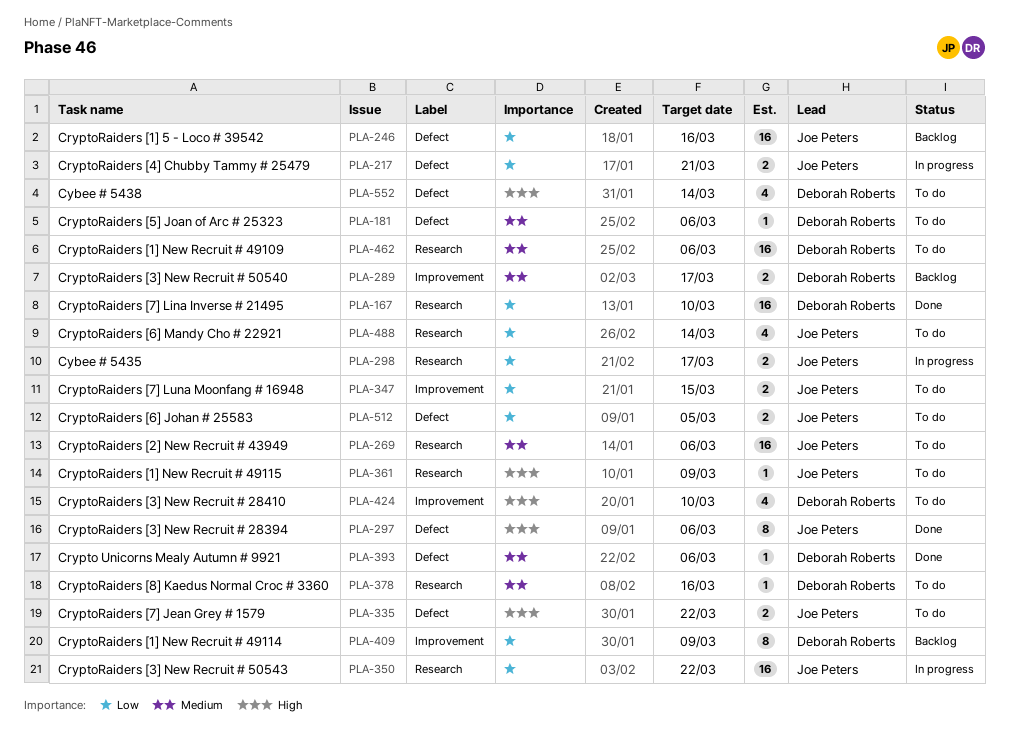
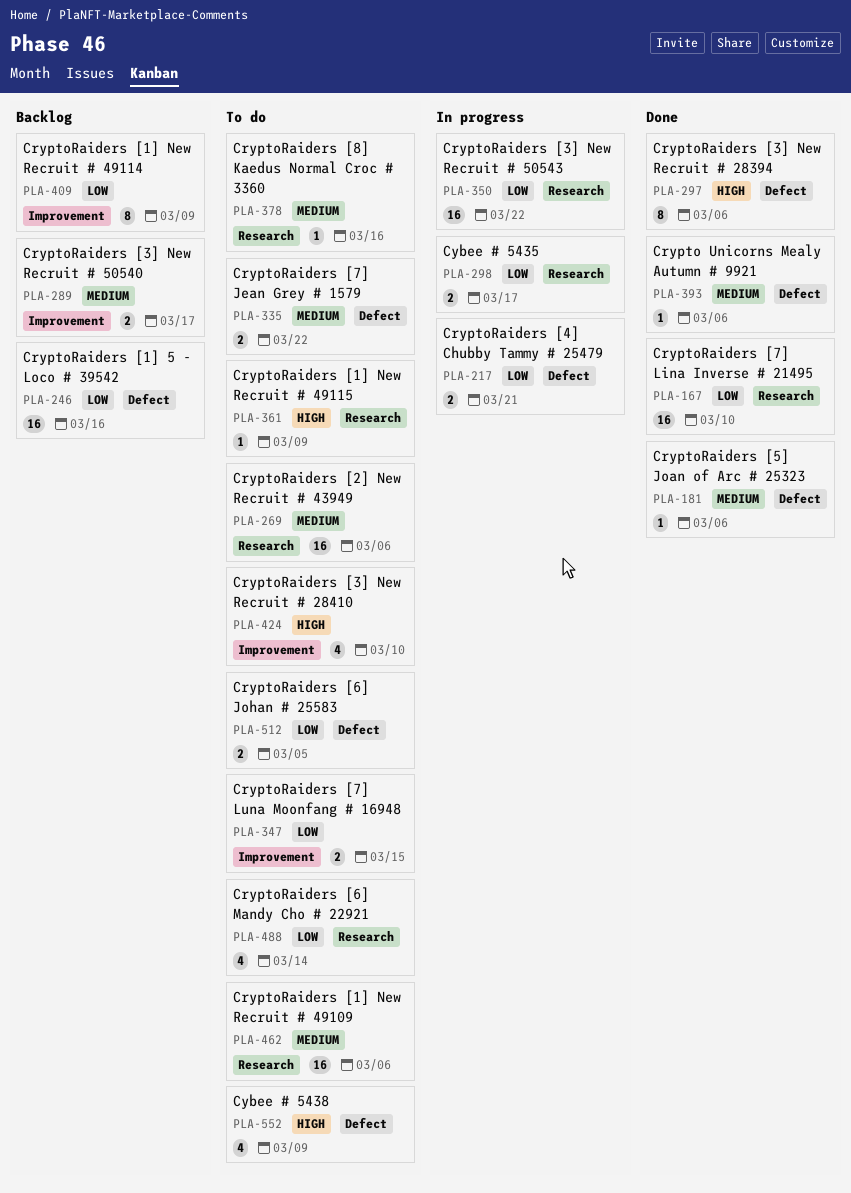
PLA-181, status: To do -> Done
PLA-335, priority: High -> Medium
PLA-552, due: Mar 14 -> Mar 9

